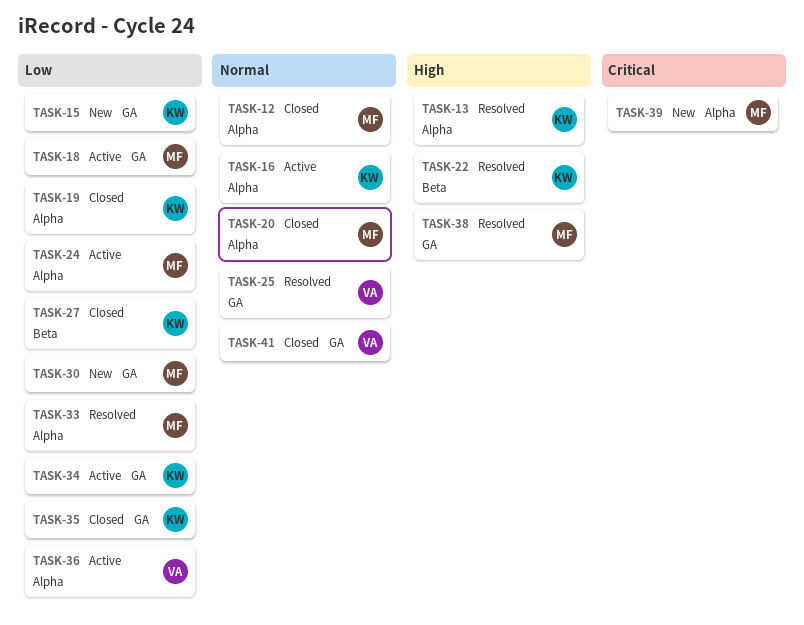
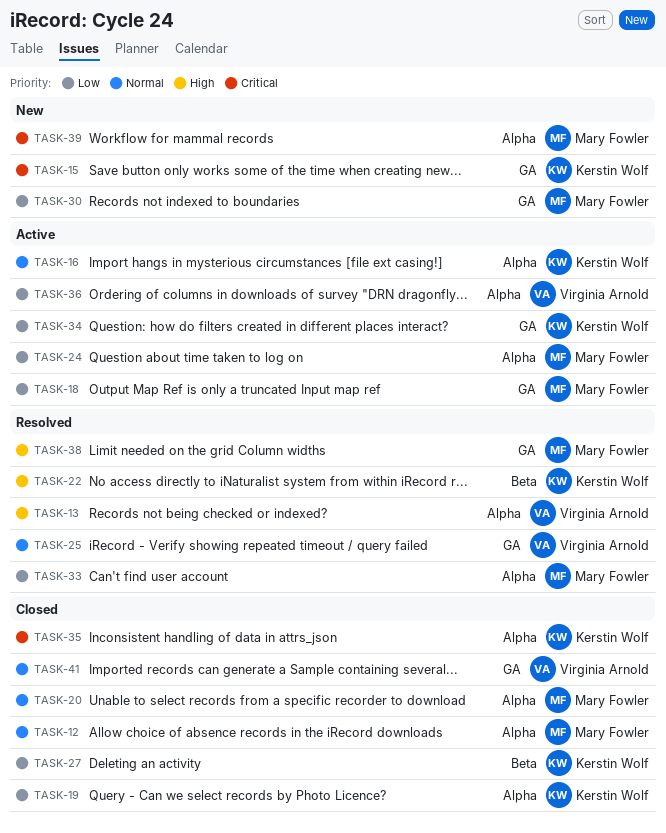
TASK-13, owner: Kerstin Wolf -> Virginia Arnold
TASK-15, priority: Low -> Critical
TASK-35, priority: Low -> Critical
TASK-35, label: GA -> Alpha

